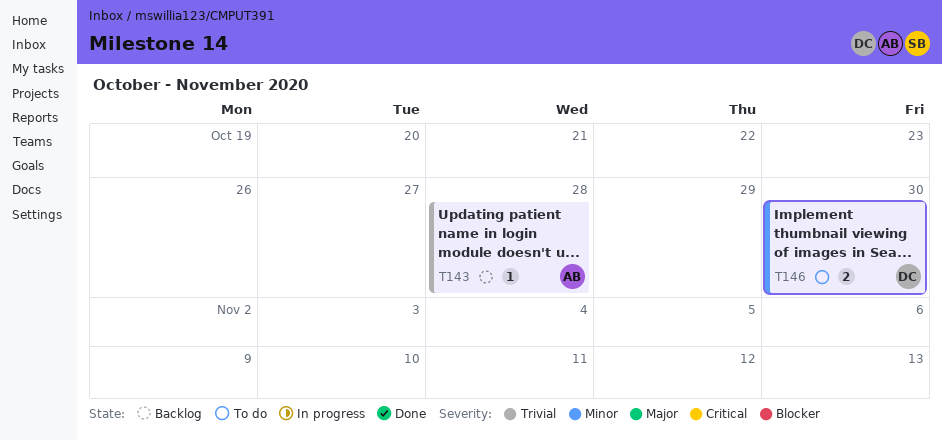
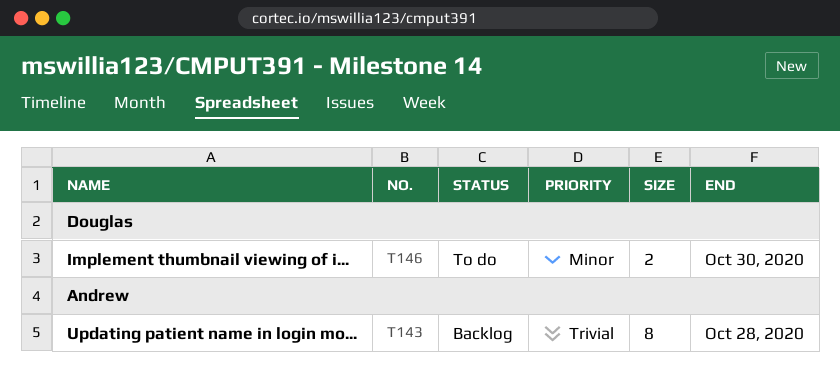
T143, estimate: 1 -> 8

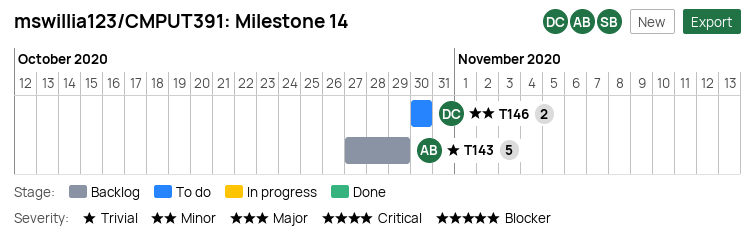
T143, estimate: 8 -> 5
T143, due: Oct 28 -> Oct 29

